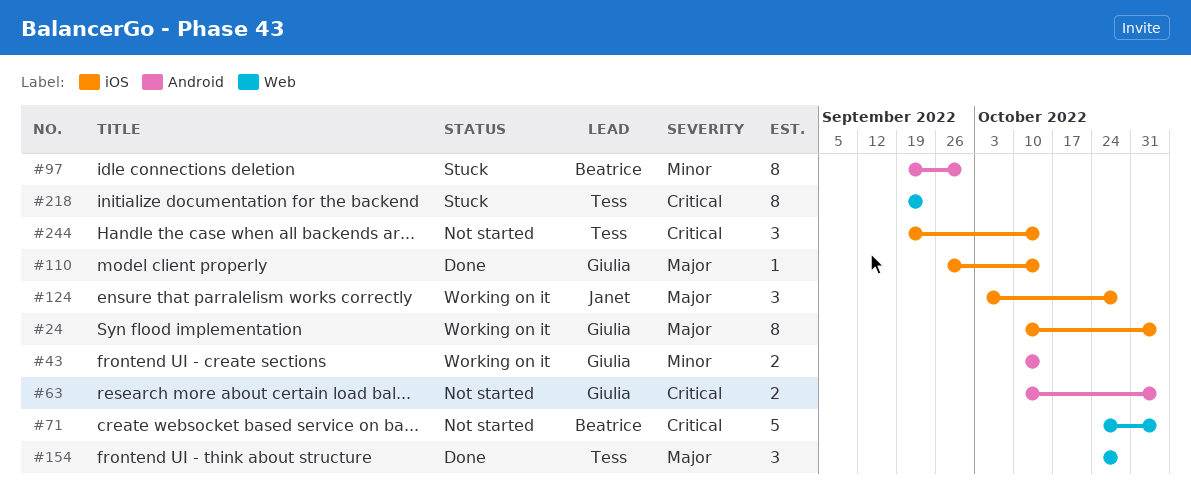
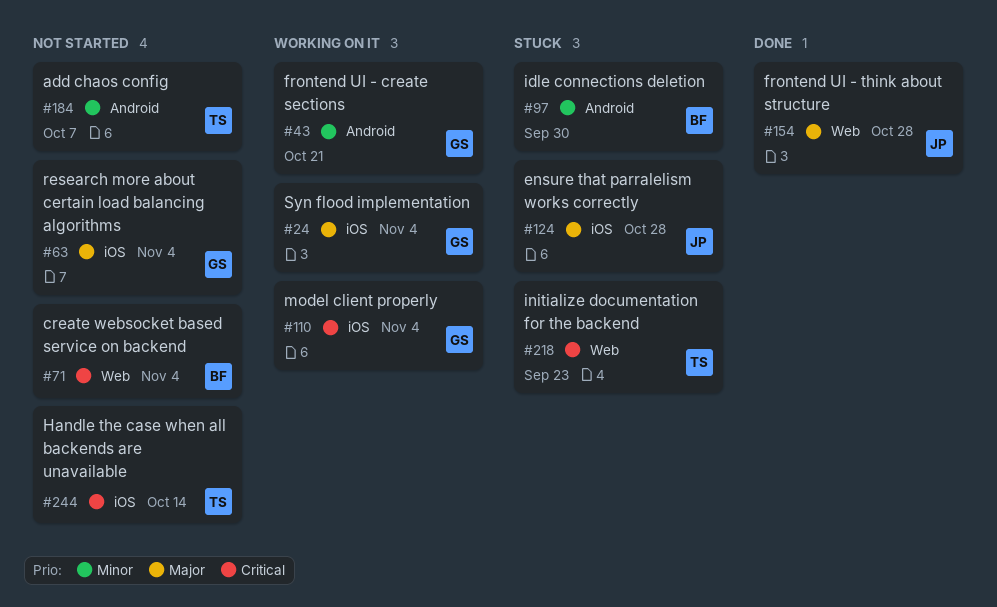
#43, due: Oct 14 -> Oct 21
#63, priority: Critical -> Major
#63, label: Android -> iOS
#110, status: Done -> Working on it
#110, priority: Major -> Critical
#110, due: Oct 14 -> Nov 4
#124, status: Working on it -> Stuck
#154, owner: Tess -> Janet
#184: none -> present

